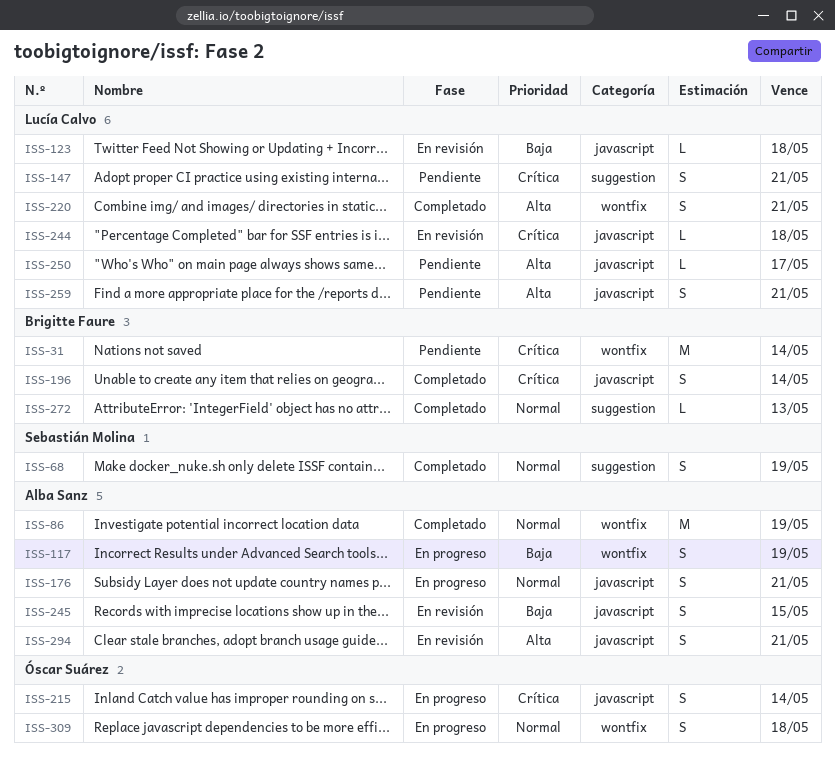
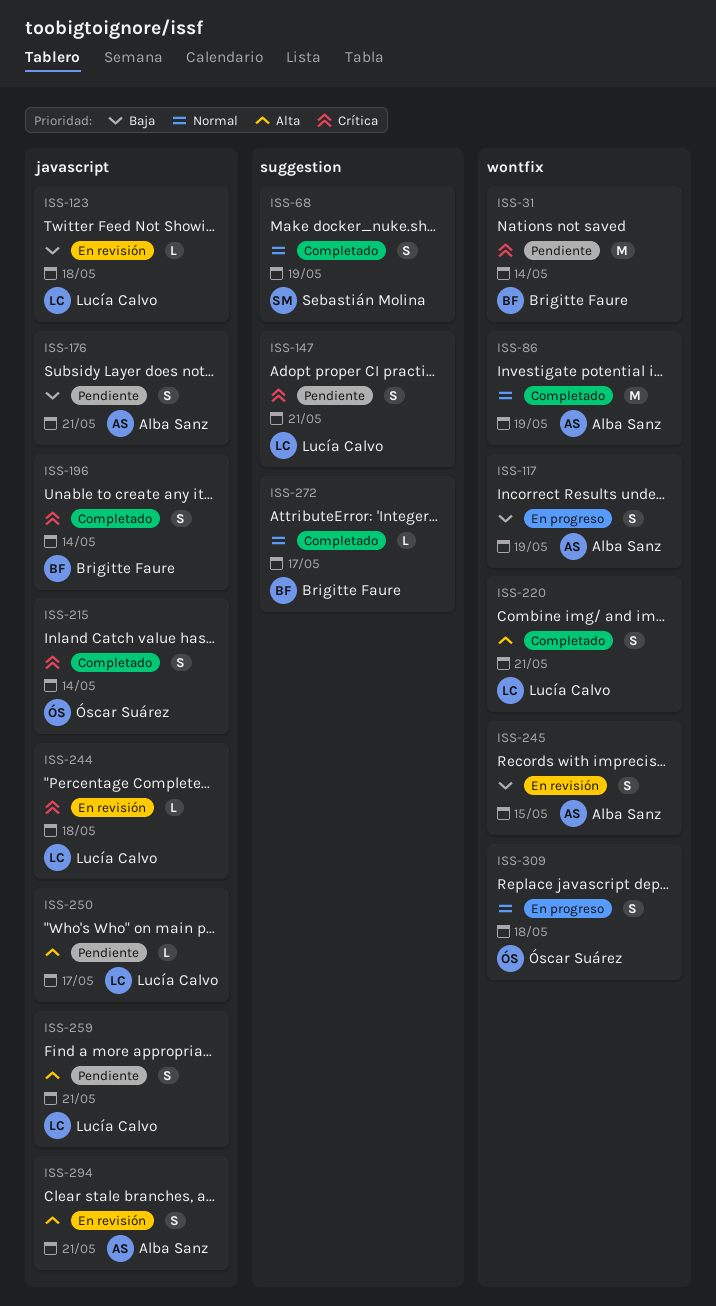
ISS-176, status: En progreso -> Pendiente
ISS-176, priority: Normal -> Baja
ISS-215, status: En progreso -> Completado
ISS-245, label: javascript -> wontfix
ISS-272, due: May 13 -> May 17

